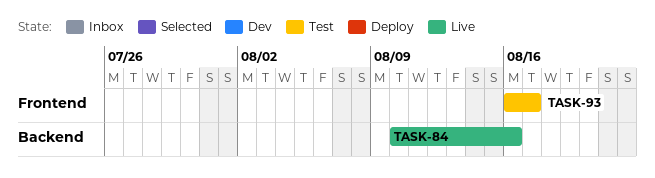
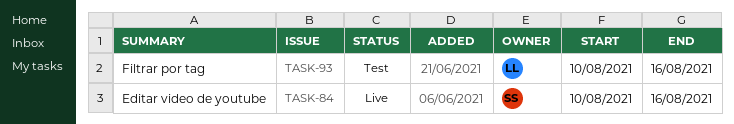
TASK-93, start: Aug 16 -> Aug 10
TASK-93, due: Aug 17 -> Aug 16

